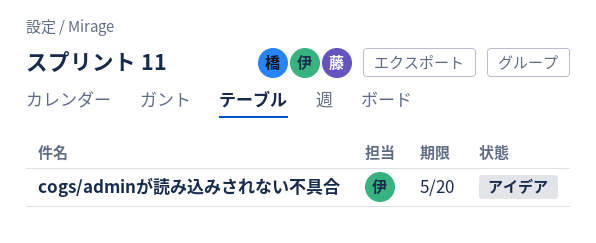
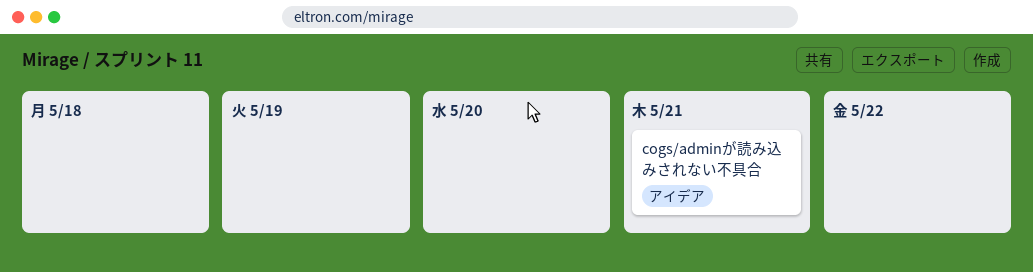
cogs/adminが読み込みされない不具合, due: May 20 -> May 21

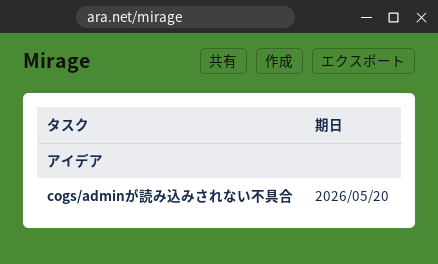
cogs/adminが読み込みされない不具合, due: May 21 -> May 20

